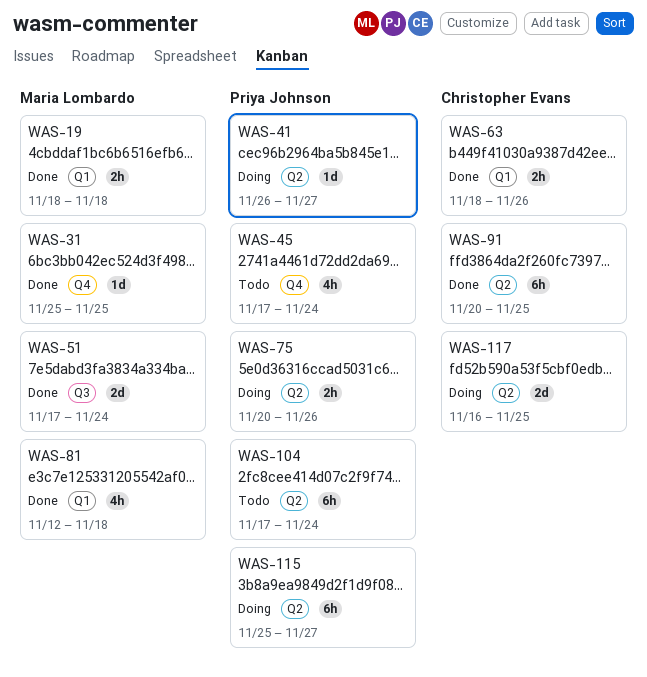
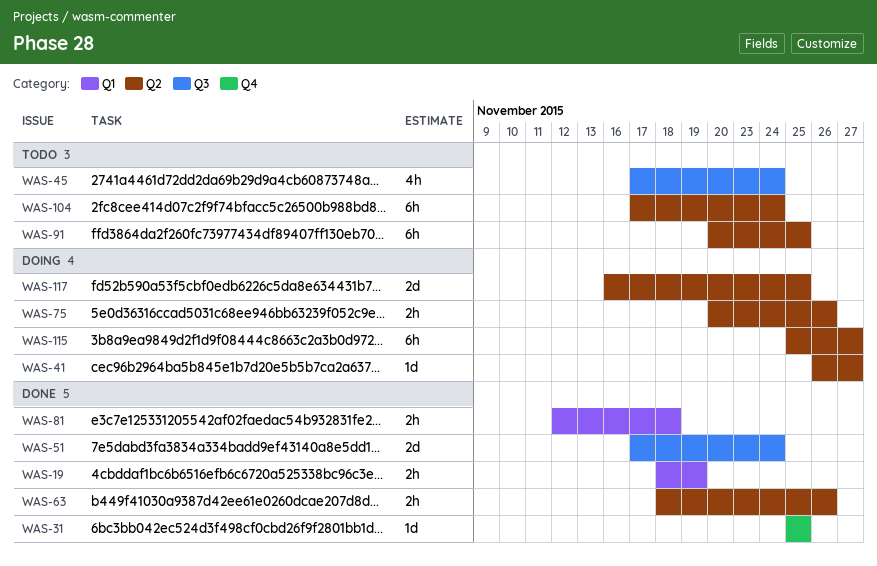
WAS-19, due: Nov 18 -> Nov 19
WAS-45, label: Q4 -> Q3
WAS-63, label: Q1 -> Q2
WAS-81, estimate: 4h -> 2h
WAS-91, status: Done -> Todo

